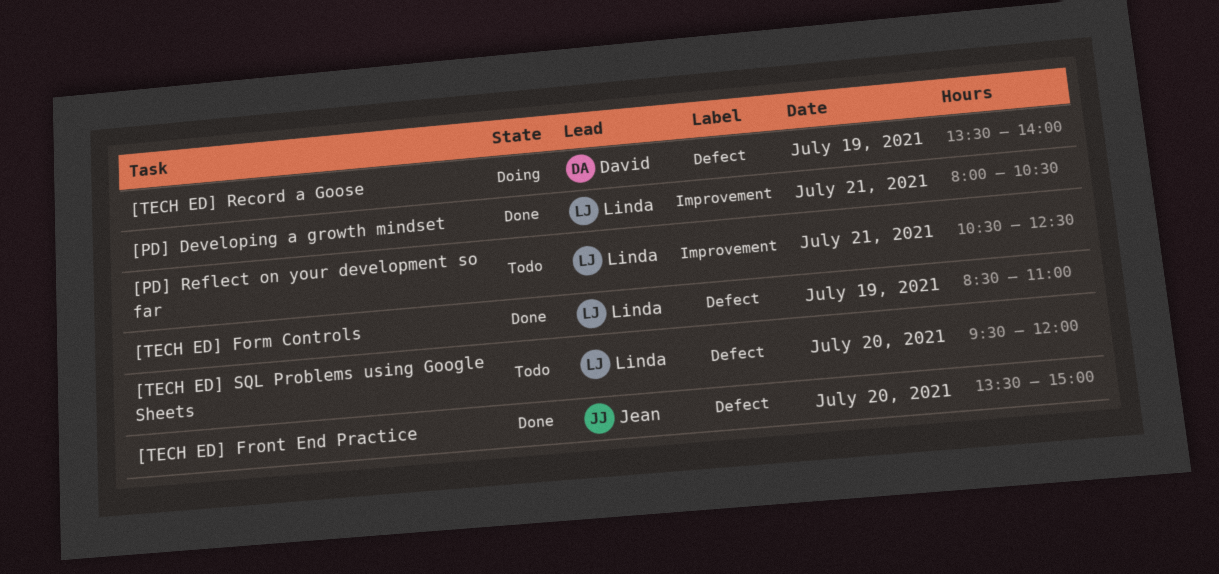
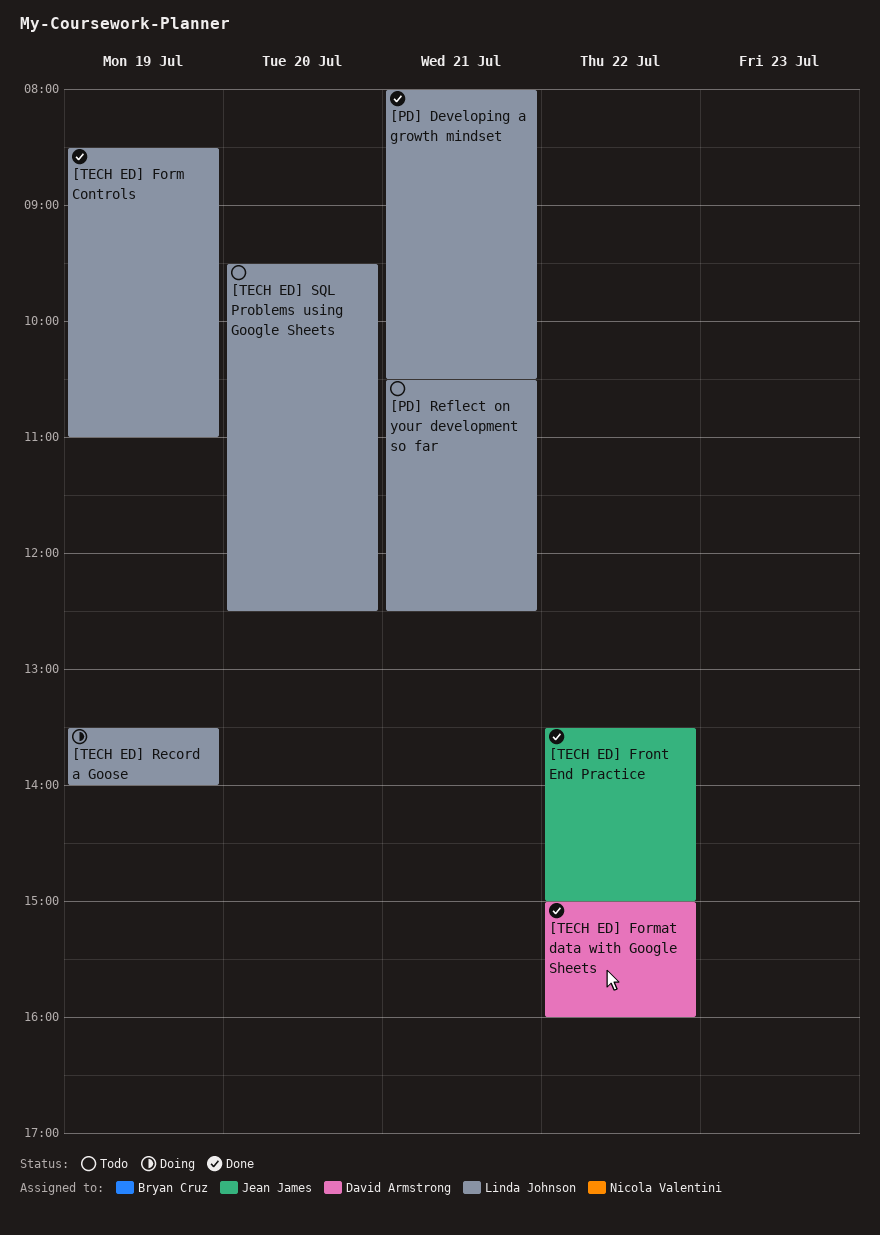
[TECH ED] Format data with Google Sheets: none -> present
[TECH ED] Front End Practice, day: Jul 20 -> Jul 22
[TECH ED] Record a Goose, owner: David Armstrong -> Linda Johnson
[TECH ED] SQL Problems using Google Sheets, ends: 12:00 -> 12:30

